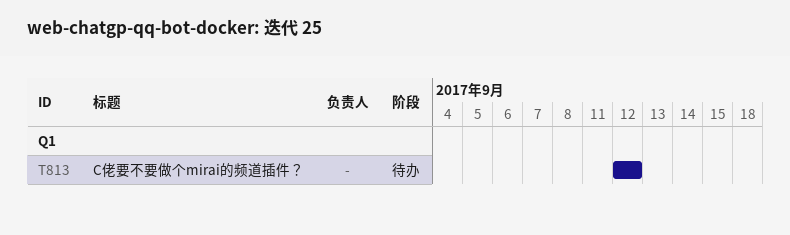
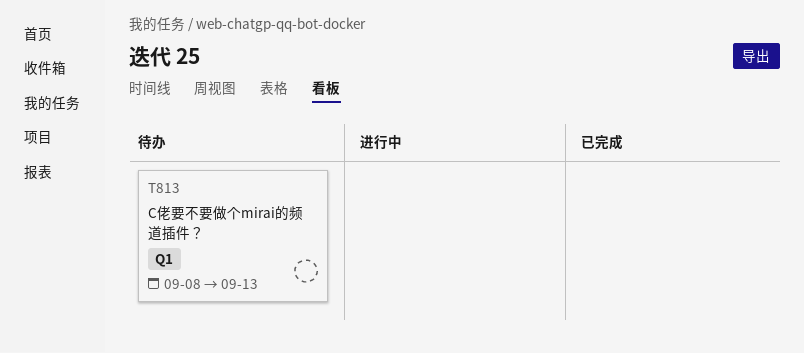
T813, start: Sep 12 -> Sep 8
T813, due: Sep 12 -> Sep 13

